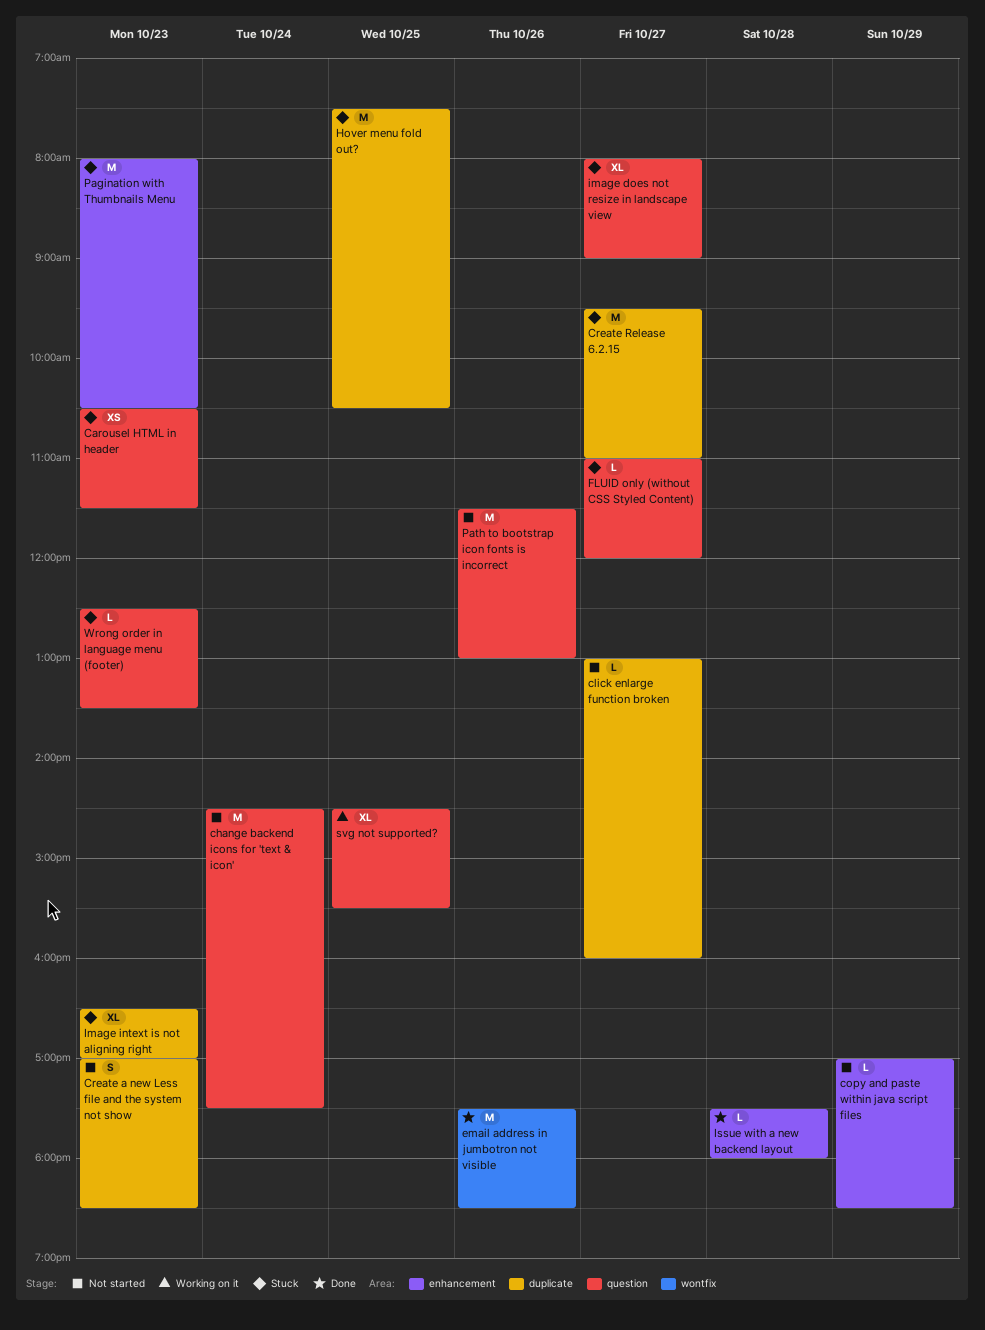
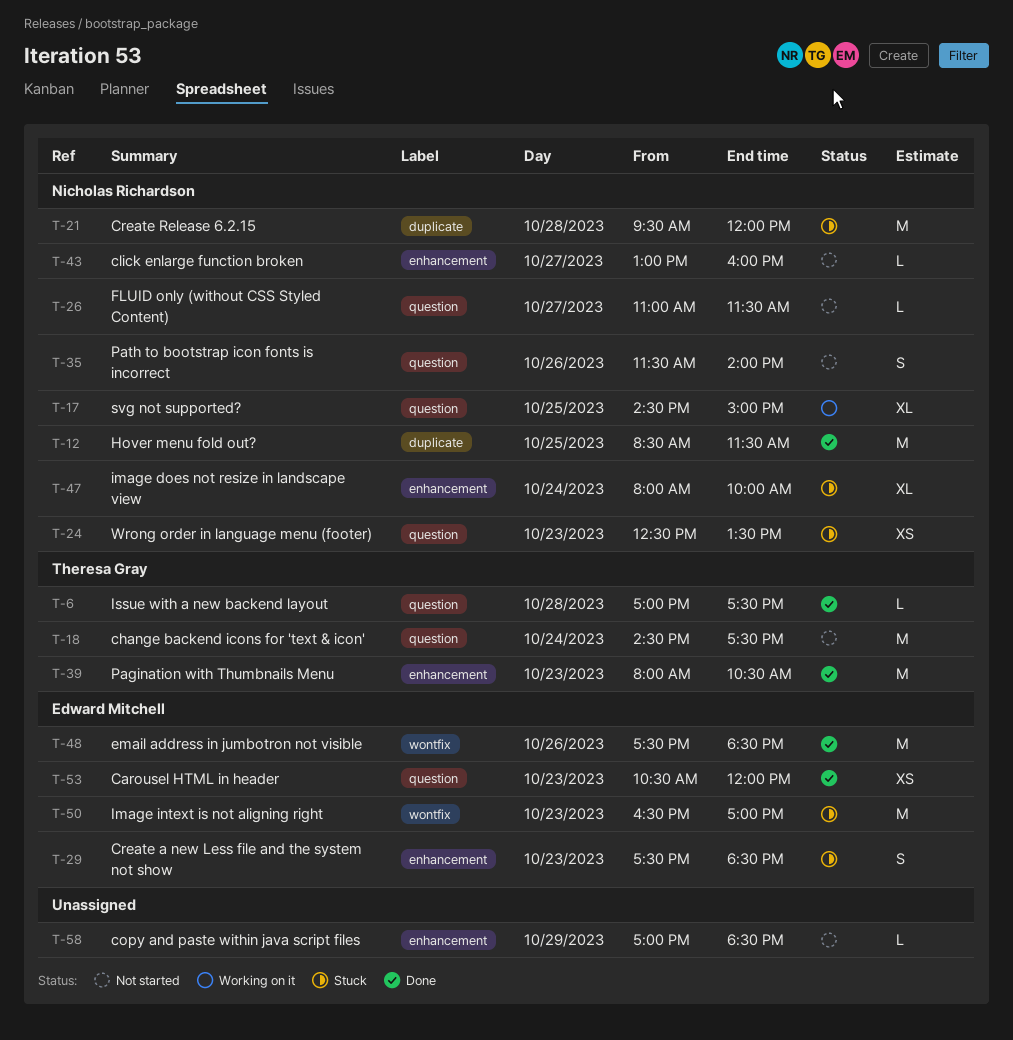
Carousel HTML in header, status: Stuck -> Done
Carousel HTML in header, ends: 11:30 -> 12:00
click enlarge function broken, label: duplicate -> enhancement
Create a new Less file and the system not show, status: Not started -> Stuck
Create a new Less file and the system not show, label: duplicate -> enhancement
Create a new Less file and the system not show, begins: 17:00 -> 17:30
Create Release 6.2.15, day: Oct 27 -> Oct 28
Create Release 6.2.15, ends: 11:00 -> 12:00
FLUID only (without CSS Styled Content), status: Stuck -> Not started
FLUID only (without CSS Styled Content), ends: 12:00 -> 11:30
Hover menu fold out?, status: Stuck -> Done
Hover menu fold out?, begins: 07:30 -> 08:30
Hover menu fold out?, ends: 10:30 -> 11:30
image does not resize in landscape view, label: question -> enhancement
image does not resize in landscape view, day: Oct 27 -> Oct 24
image does not resize in landscape view, ends: 09:00 -> 10:00
Image intext is not aligning right, label: duplicate -> wontfix
Image intext is not aligning right, estimate: XL -> M
Issue with a new backend layout, label: enhancement -> question
Issue with a new backend layout, begins: 17:30 -> 17:00
Issue with a new backend layout, ends: 18:00 -> 17:30
Pagination with Thumbnails Menu, status: Stuck -> Done
Path to bootstrap icon fonts is incorrect, estimate: M -> S
Path to bootstrap icon fonts is incorrect, ends: 13:00 -> 14:00
svg not supported?, ends: 15:30 -> 15:00
Wrong order in language menu (footer), estimate: L -> XS

